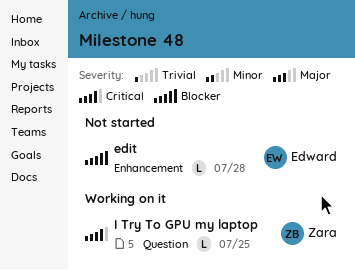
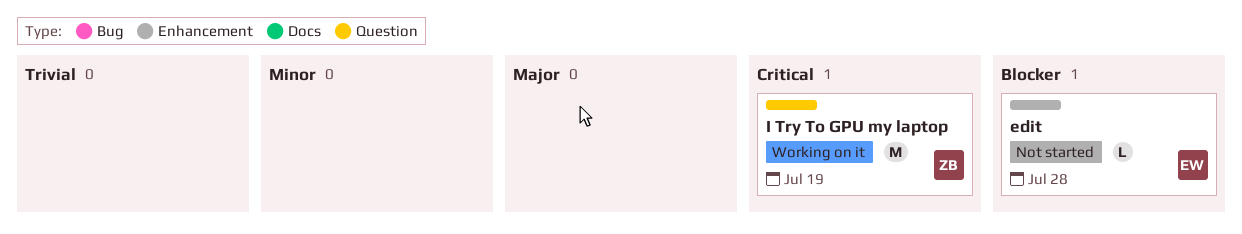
I Try To GPU my laptop, estimate: L -> M
I Try To GPU my laptop, due: Jul 25 -> Jul 19

